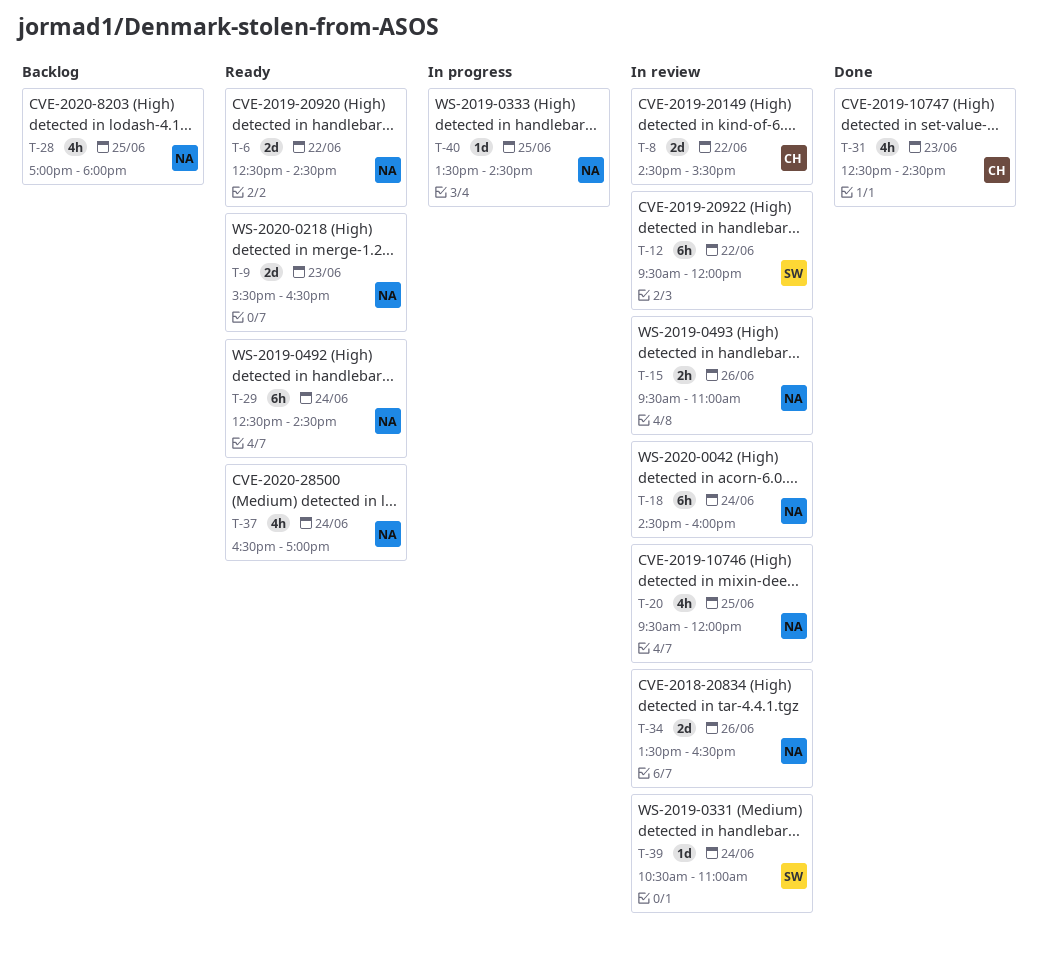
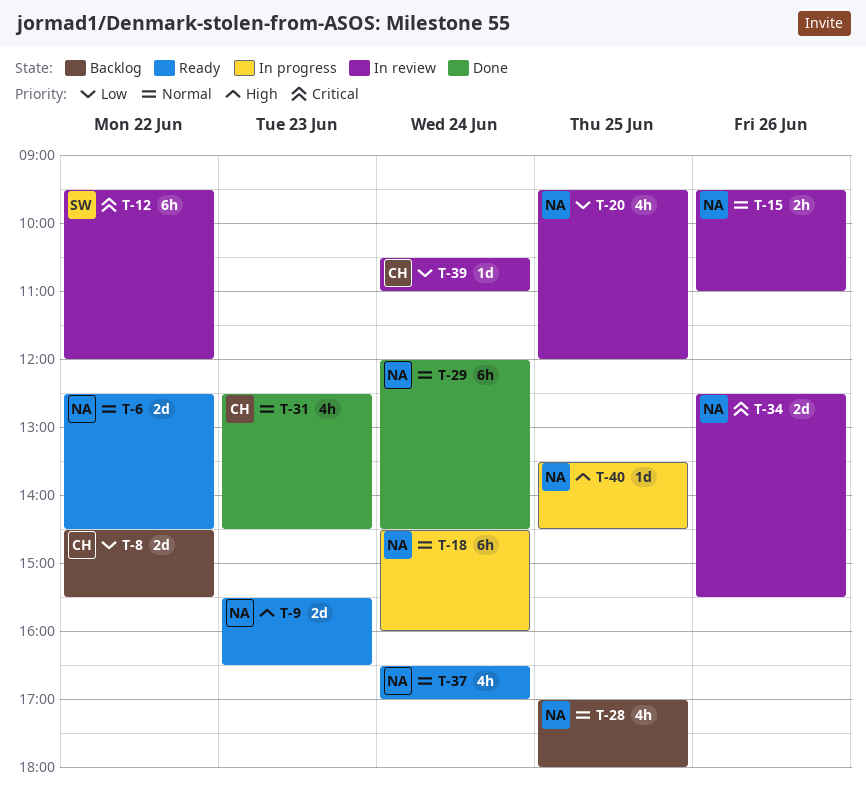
T-8, status: In review -> Backlog
T-18, status: In review -> In progress
T-29, status: Ready -> Done
T-29, begins: 12:30 -> 12:00
T-34, begins: 13:30 -> 12:30
T-34, ends: 16:30 -> 15:30
T-39, owner: SW -> CH

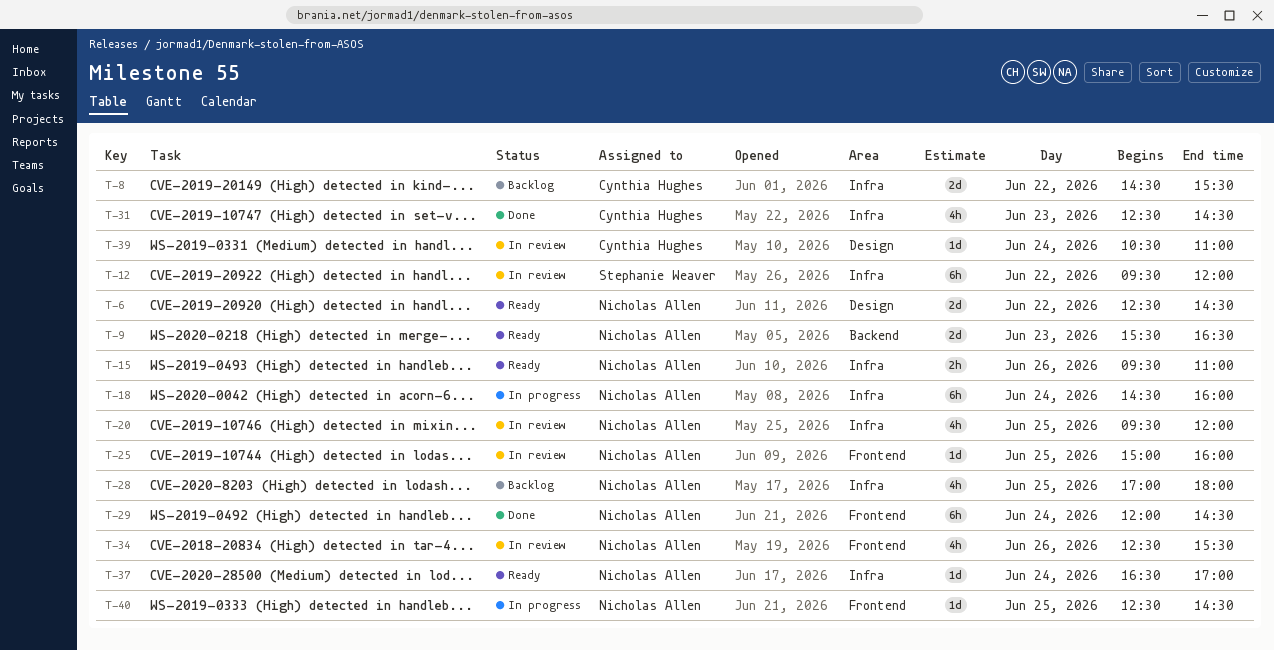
T-15, status: In review -> Ready
T-25: none -> present
T-34, estimate: 2d -> 4h
T-37, estimate: 4h -> 1d
T-40, begins: 13:30 -> 12:30

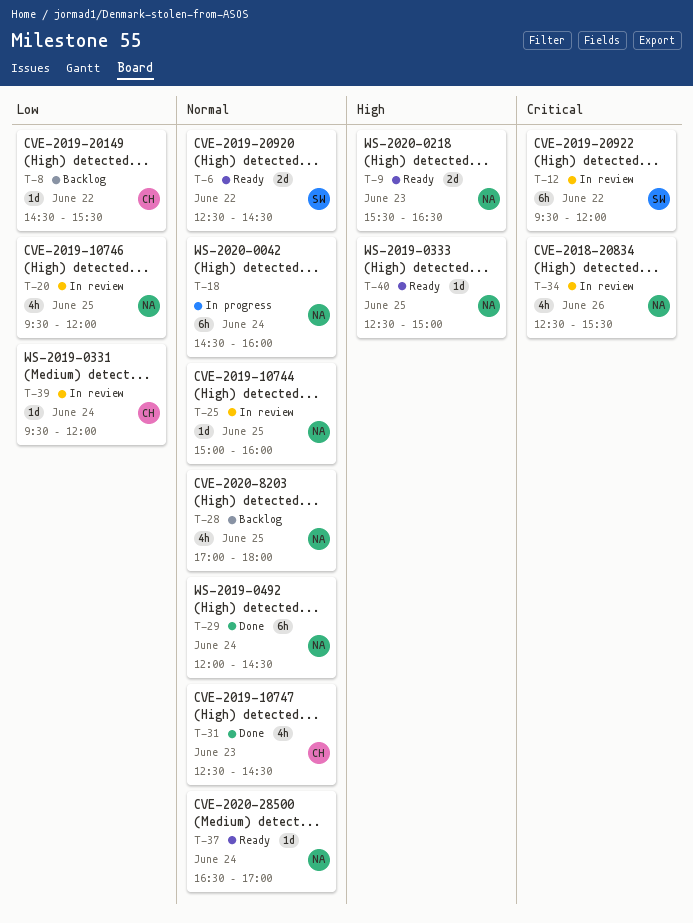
T-6, owner: Nicholas Allen -> Stephanie Weaver
T-8, estimate: 2d -> 1d
T-15: present -> none
T-39, begins: 10:30 -> 09:30
T-39, ends: 11:00 -> 12:00
T-40, status: In progress -> Ready
T-40, ends: 14:30 -> 15:00

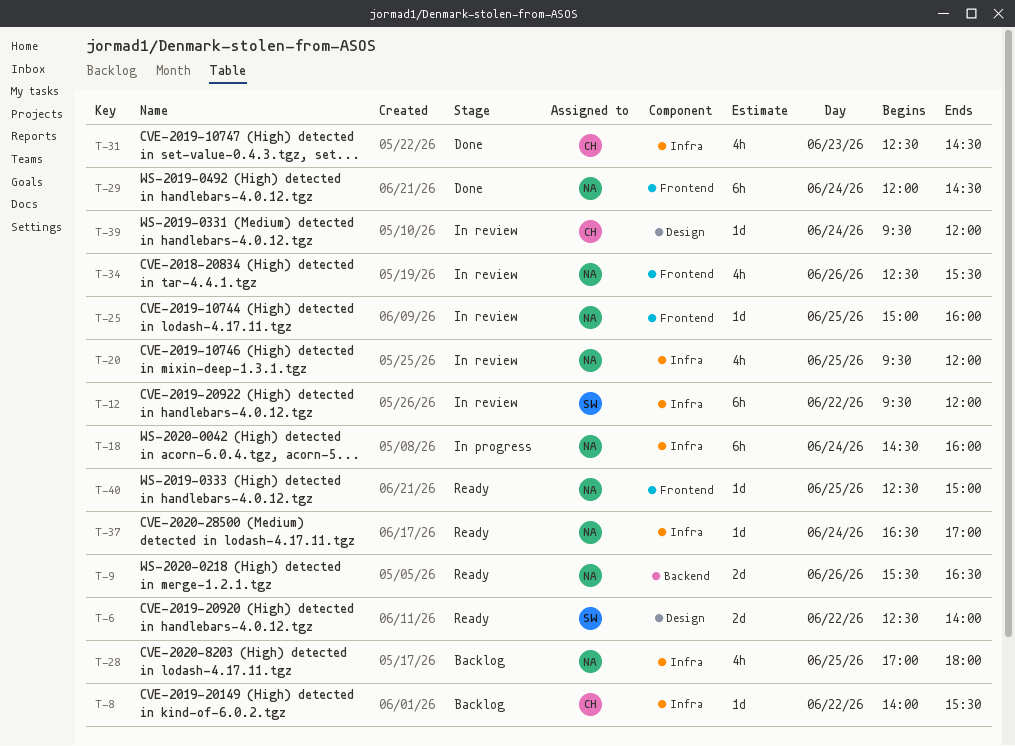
T-6, ends: 14:30 -> 14:00
T-8, begins: 14:30 -> 14:00
T-9, day: Jun 23 -> Jun 26

